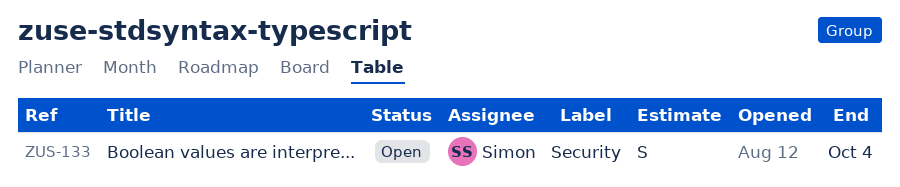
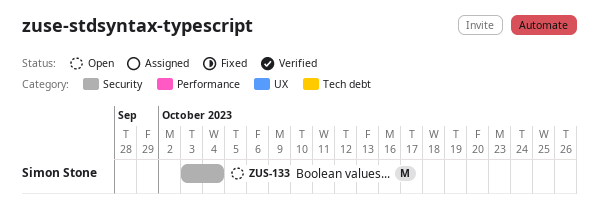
ZUS-133, estimate: S -> M

